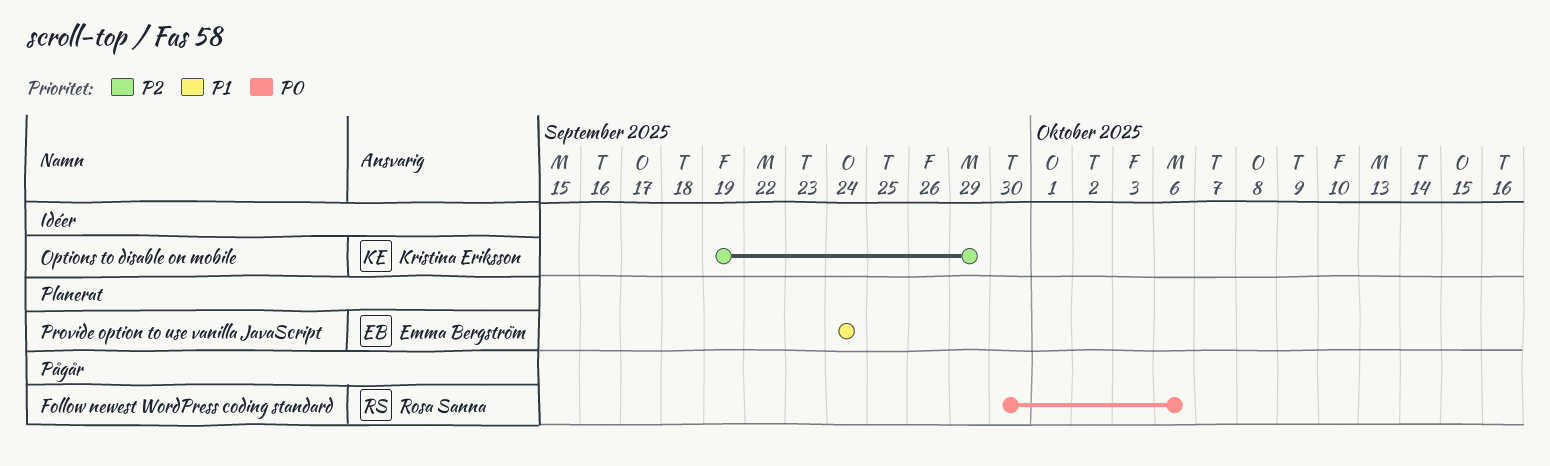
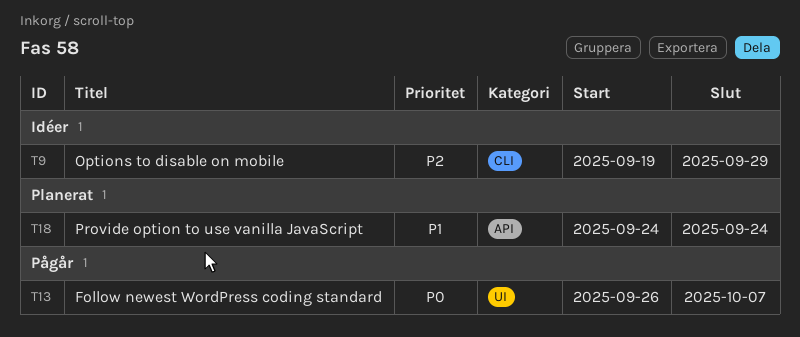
Follow newest WordPress coding standard, start: Sep 30 -> Sep 26
Follow newest WordPress coding standard, due: Oct 6 -> Oct 7

